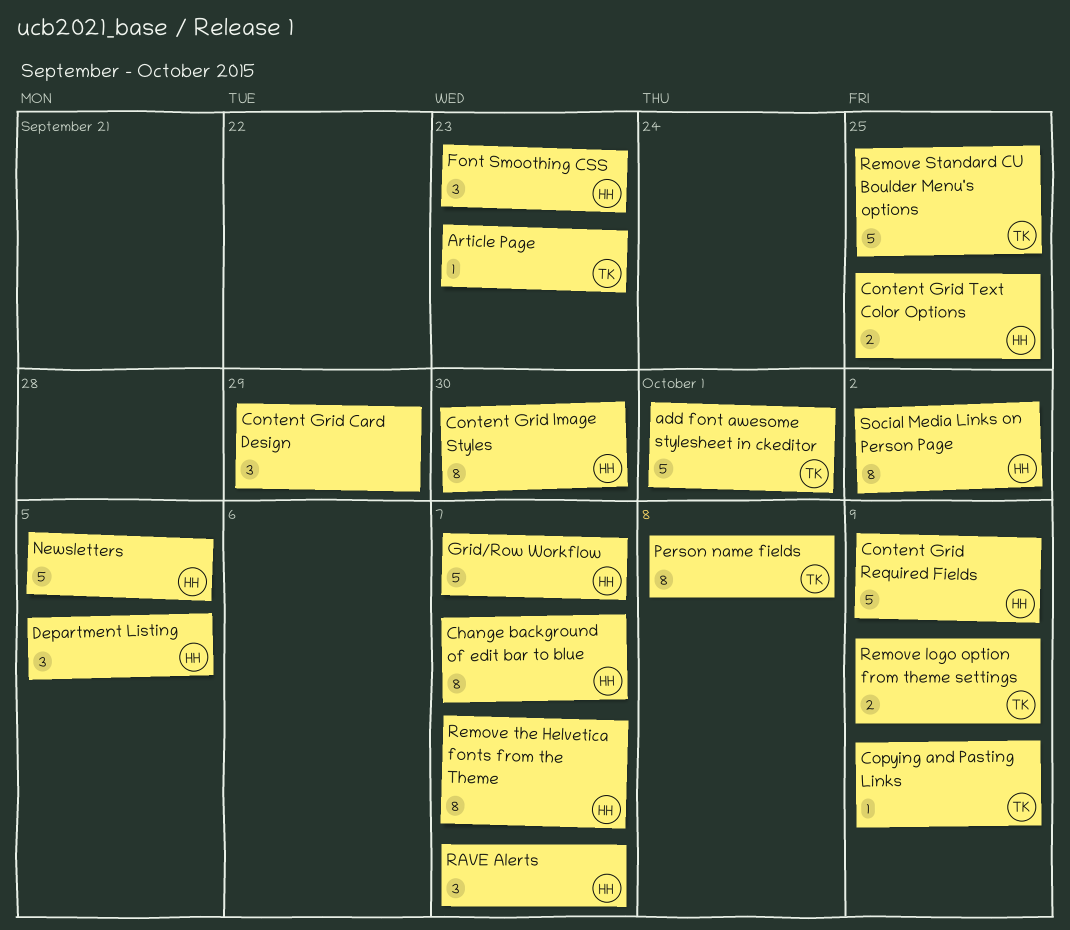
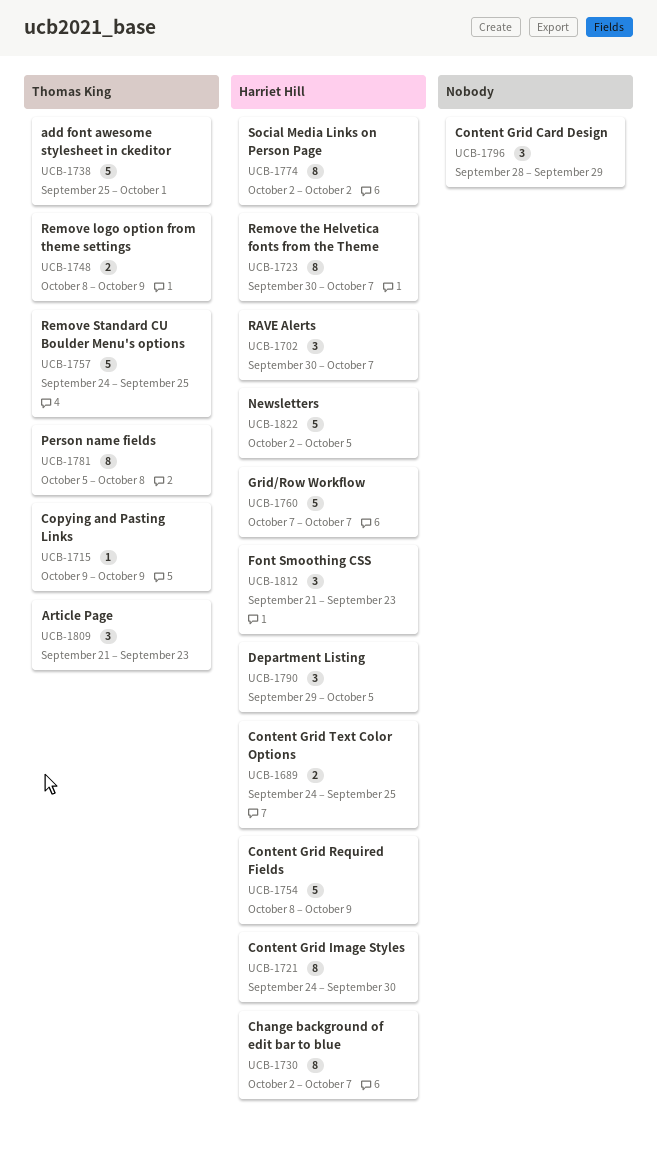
Article Page, estimate: 1 -> 3

